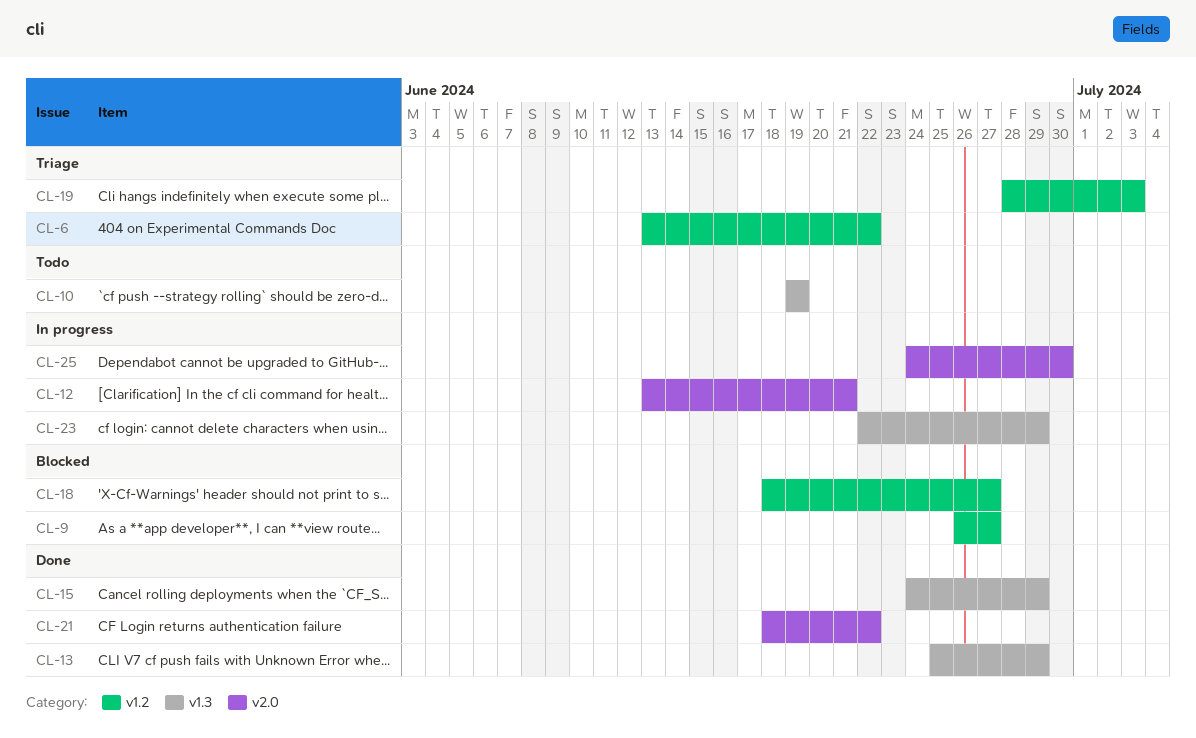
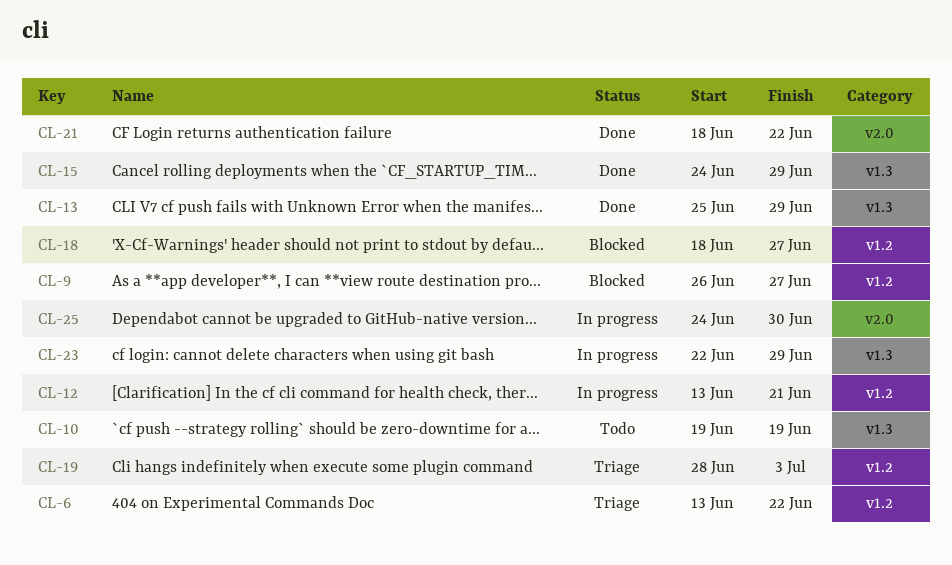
CL-12, label: v2.0 -> v1.2

